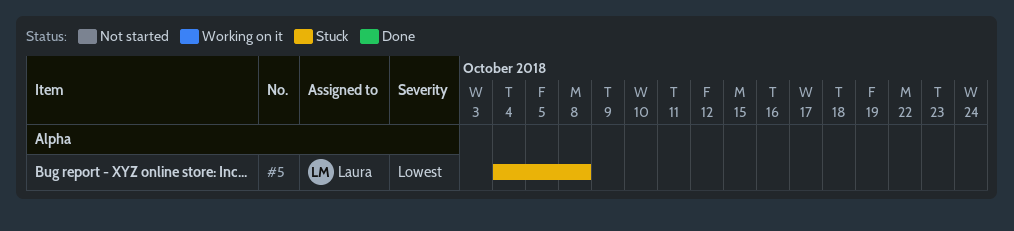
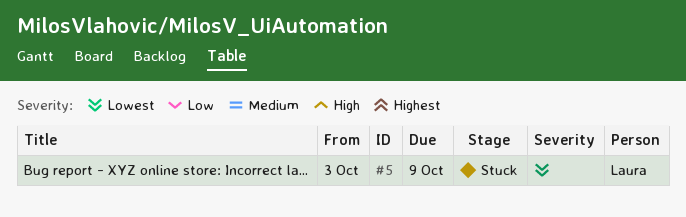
#5, start: Oct 4 -> Oct 3
#5, due: Oct 8 -> Oct 9

